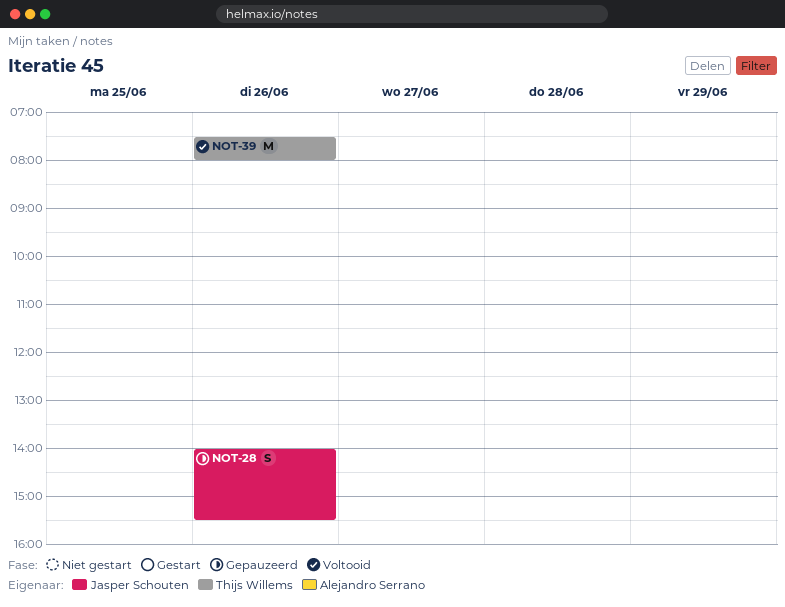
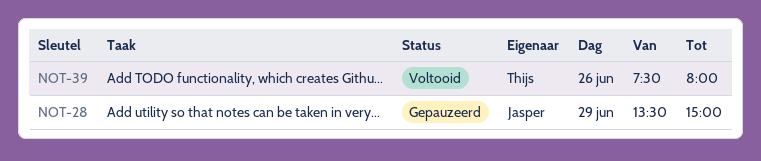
NOT-28, day: Jun 26 -> Jun 29
NOT-28, begins: 14:00 -> 13:30
NOT-28, ends: 15:30 -> 15:00

